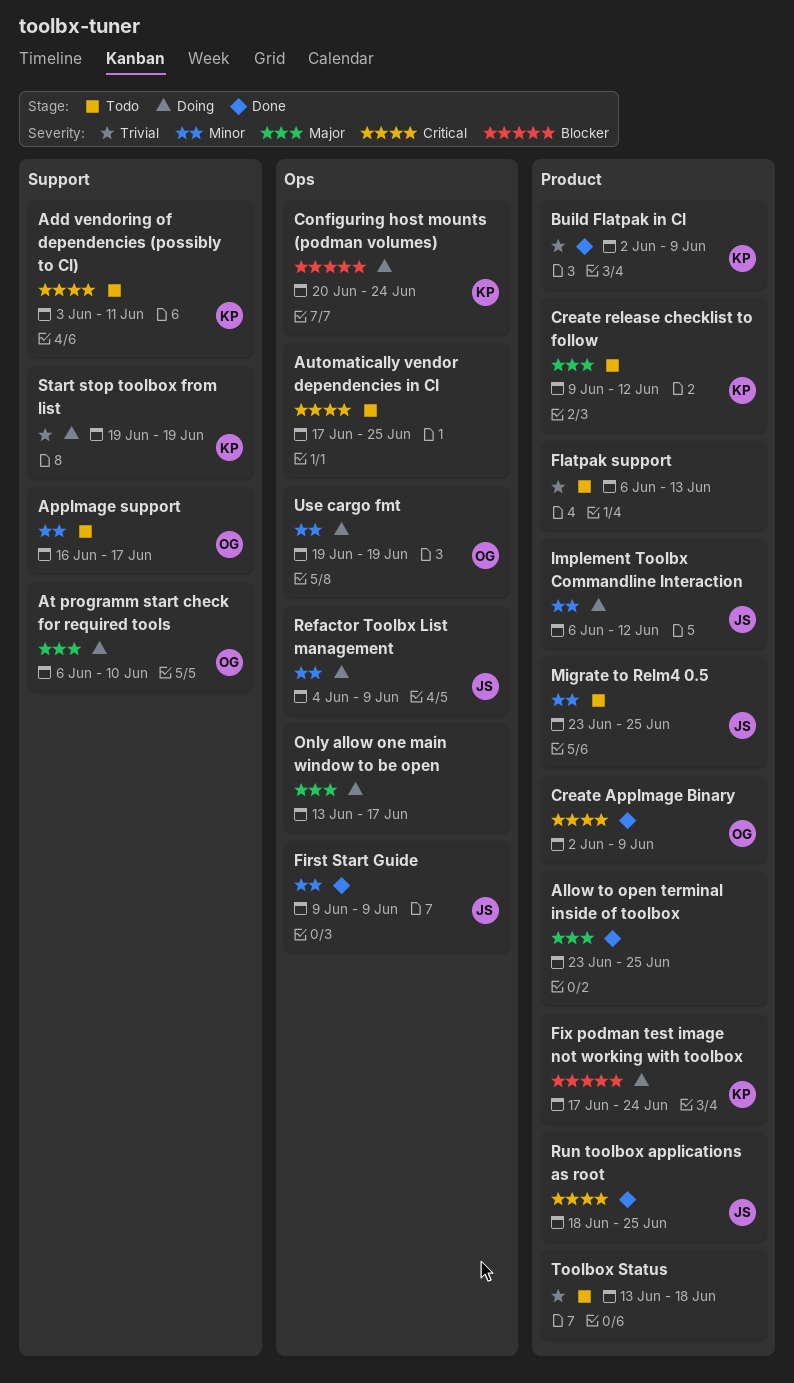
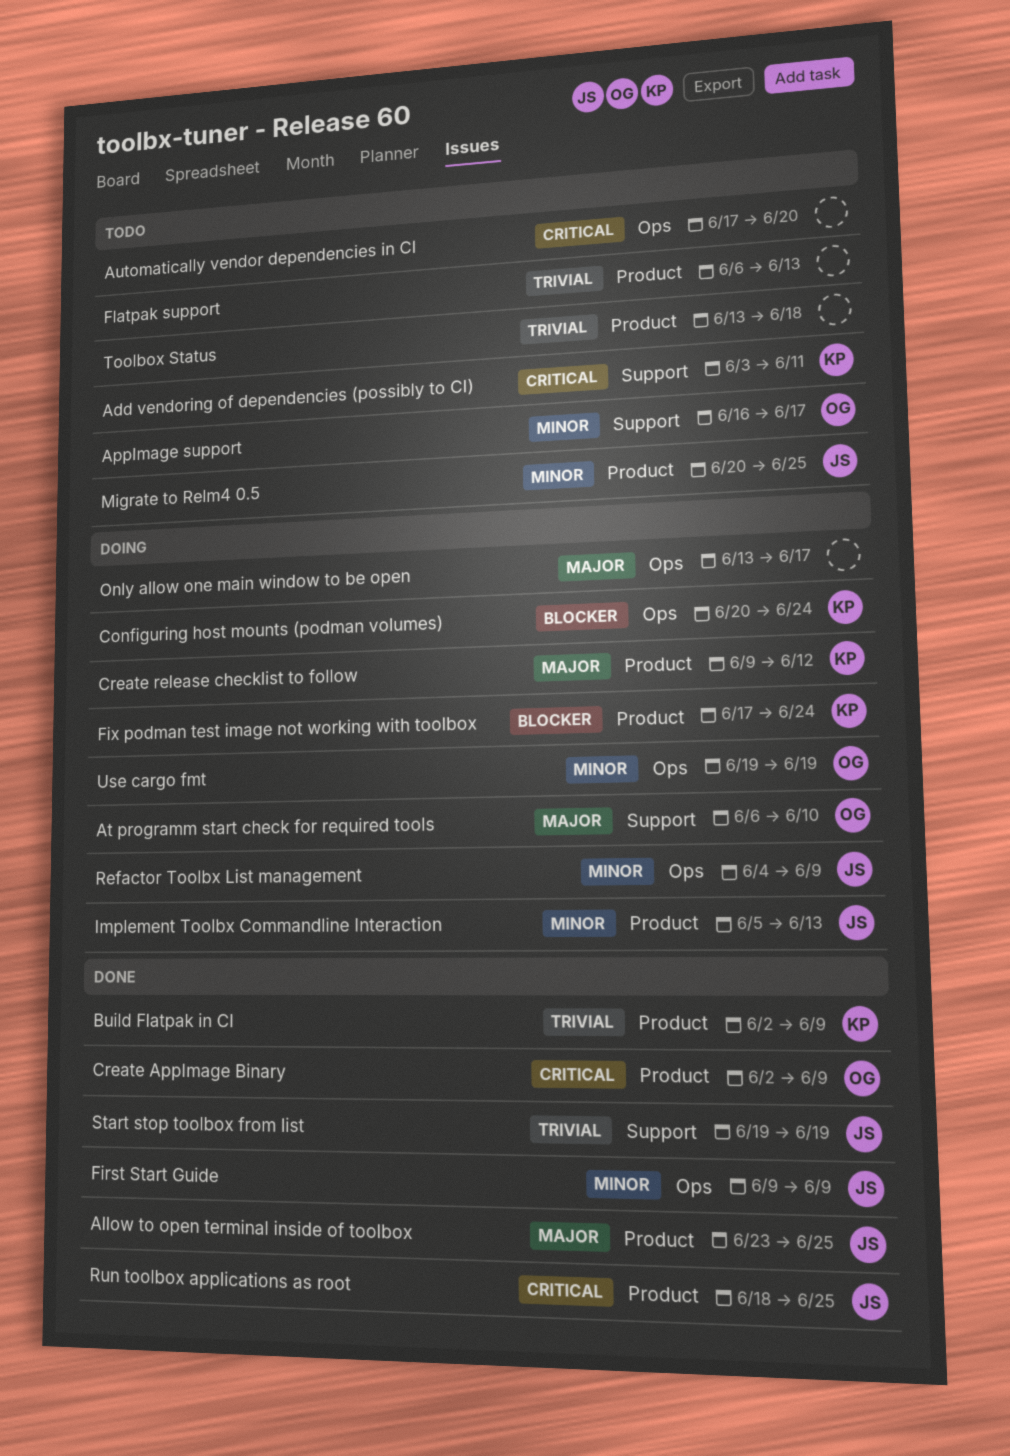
Allow to open terminal inside of toolbox, owner: none -> JS
Automatically vendor dependencies in CI, due: Jun 25 -> Jun 20
Create release checklist to follow, status: Todo -> Doing
Implement Toolbx Commandline Interaction, start: Jun 6 -> Jun 5
Implement Toolbx Commandline Interaction, due: Jun 12 -> Jun 13
Migrate to Relm4 0.5, start: Jun 23 -> Jun 20
Start stop toolbox from list, status: Doing -> Done
Start stop toolbox from list, owner: KP -> JS

